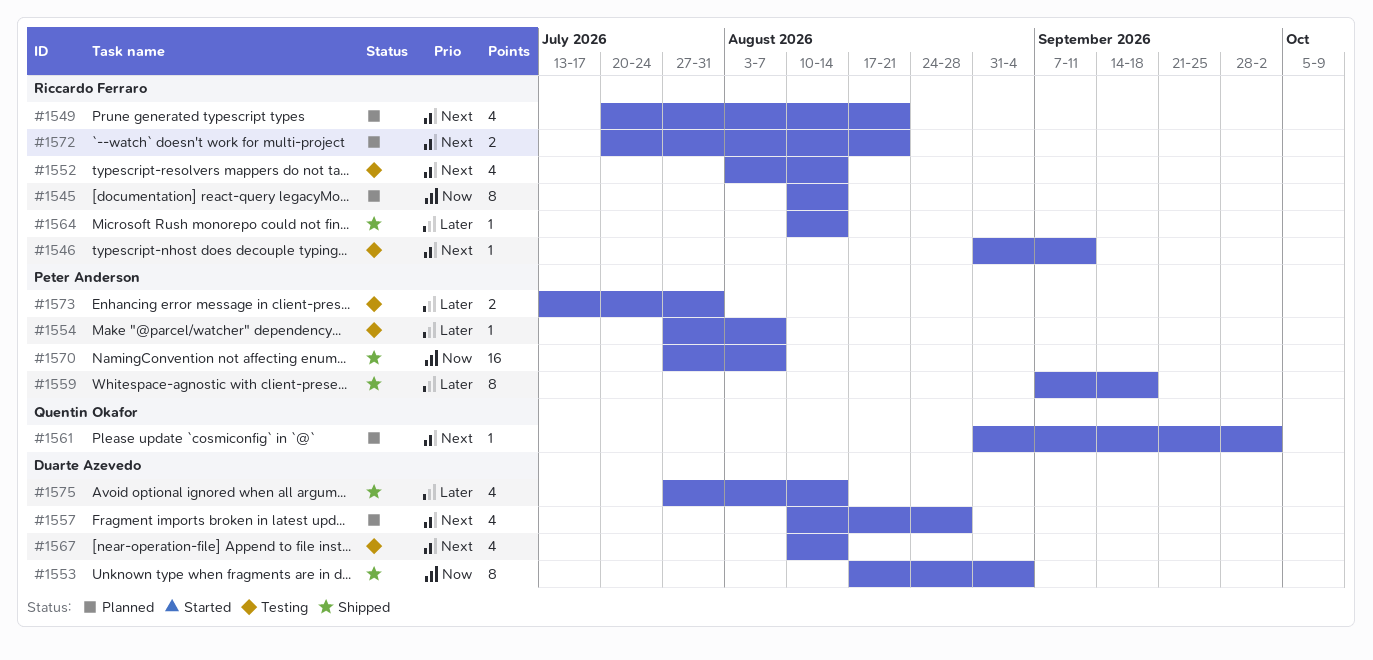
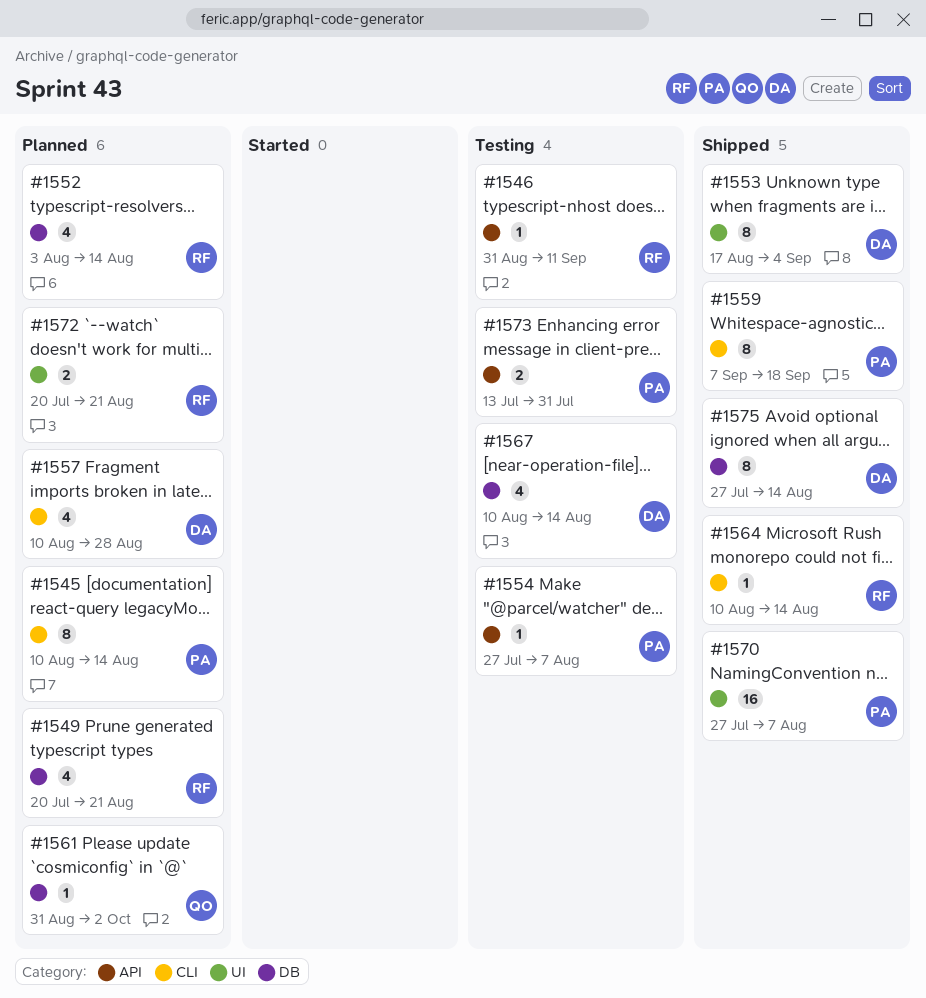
#1545, owner: Riccardo Ferraro -> Peter Anderson
#1552, status: Testing -> Planned
#1575, estimate: 4 -> 8

